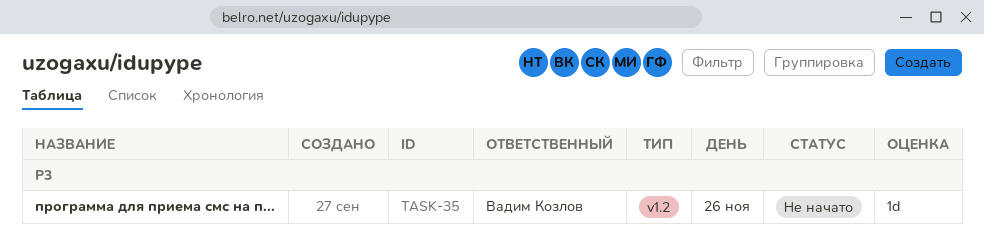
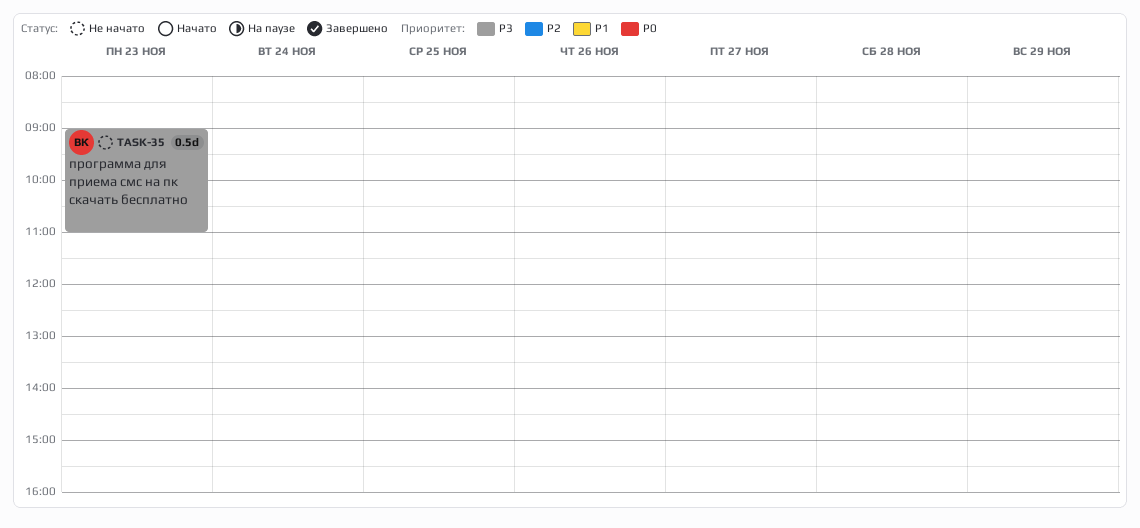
TASK-35, estimate: 1d -> 0.5d
TASK-35, day: Nov 26 -> Nov 23

